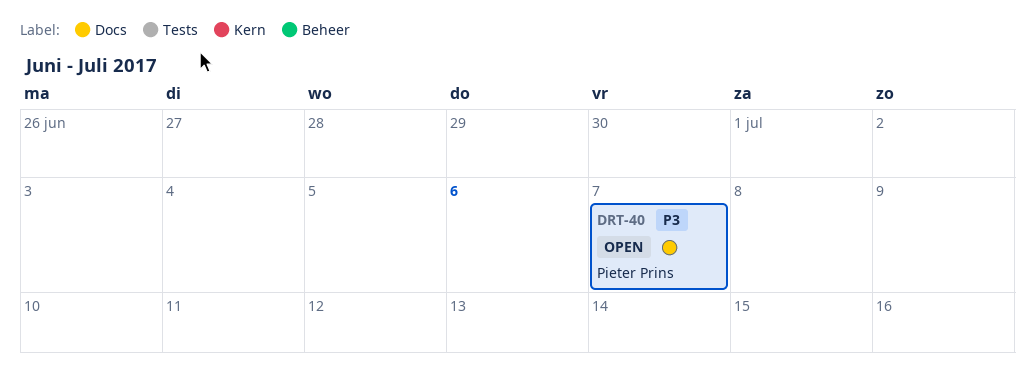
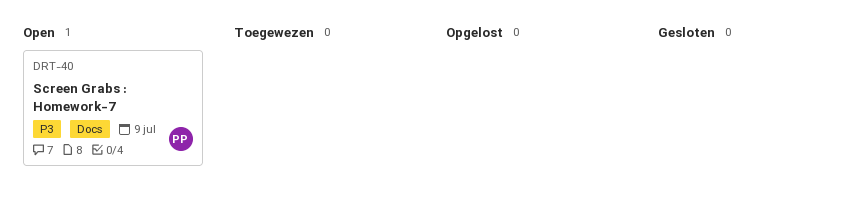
DRT-40, due: Jul 7 -> Jul 9

